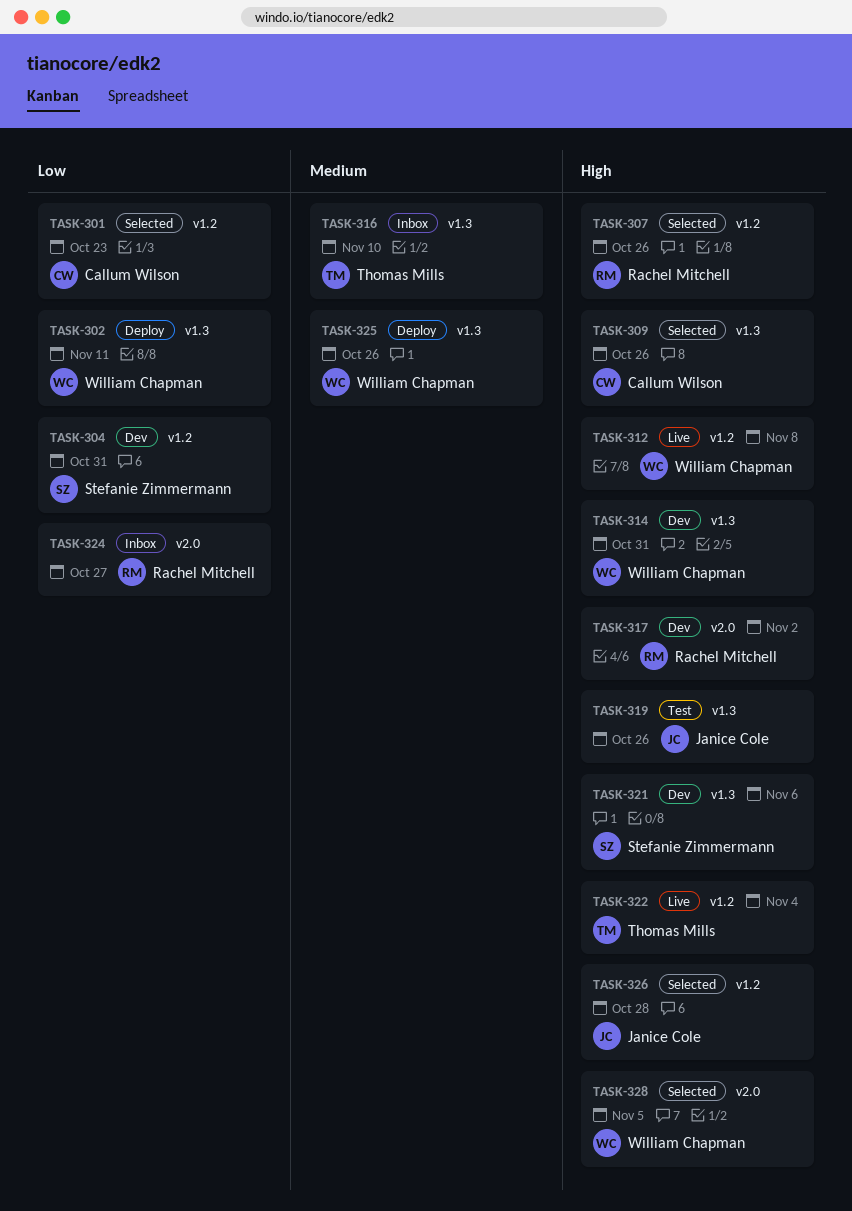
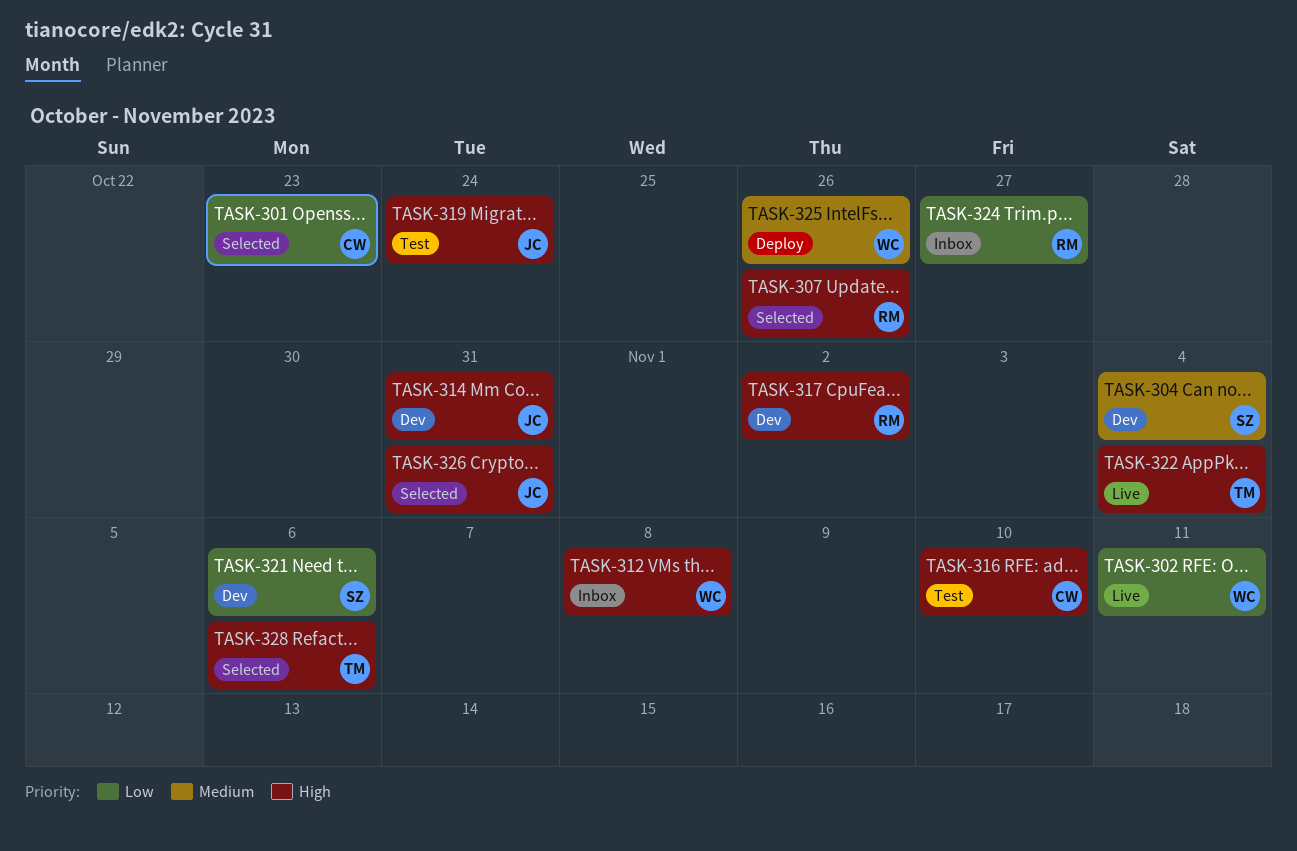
TASK-302, status: Deploy -> Live
TASK-304, priority: Low -> Medium
TASK-304, due: Oct 31 -> Nov 4
TASK-309: present -> none
TASK-312, status: Live -> Inbox
TASK-314, owner: William Chapman -> Janice Cole
TASK-316, status: Inbox -> Test
TASK-316, owner: Thomas Mills -> Callum Wilson
TASK-316, priority: Medium -> High
TASK-319, due: Oct 26 -> Oct 24
TASK-321, priority: High -> Low
TASK-326, due: Oct 28 -> Oct 31
TASK-328, owner: William Chapman -> Thomas Mills
TASK-328, due: Nov 5 -> Nov 6

